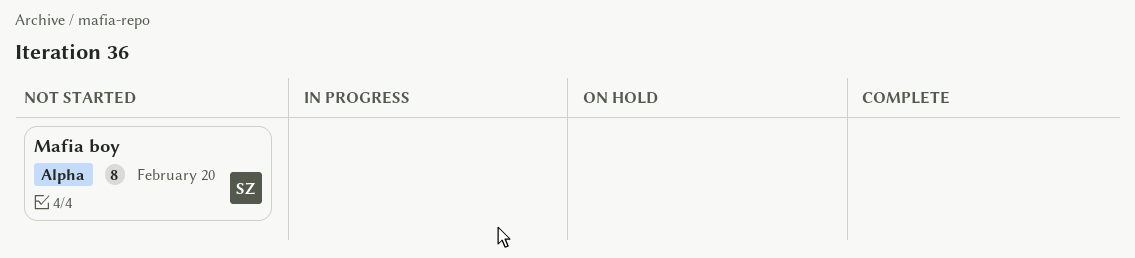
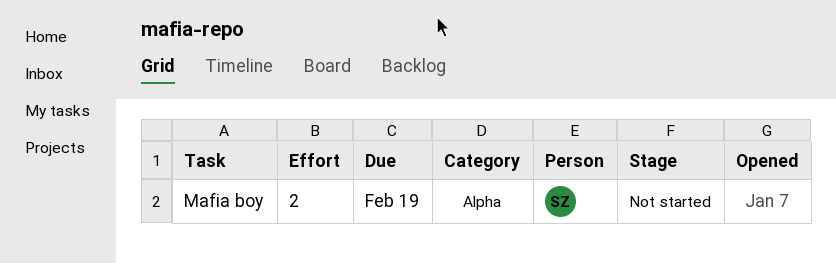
Mafia boy, estimate: 8 -> 2
Mafia boy, due: Feb 20 -> Feb 19

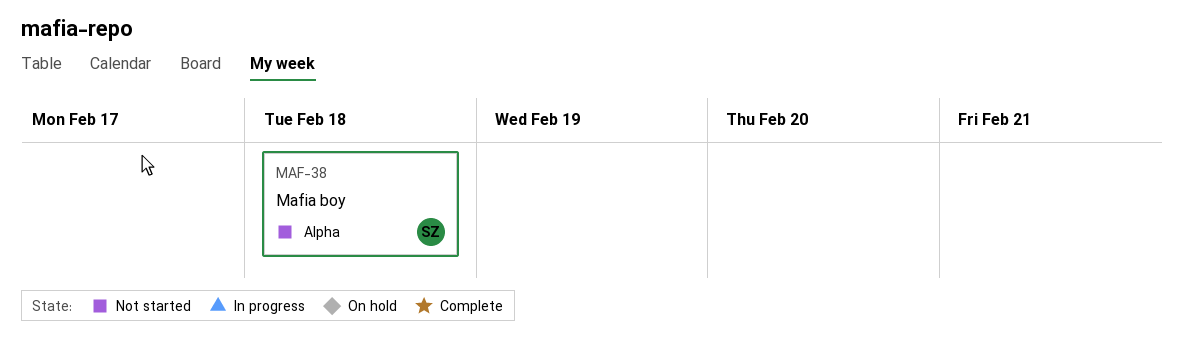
Mafia boy, due: Feb 19 -> Feb 18

